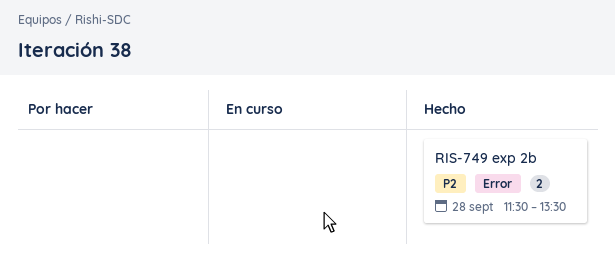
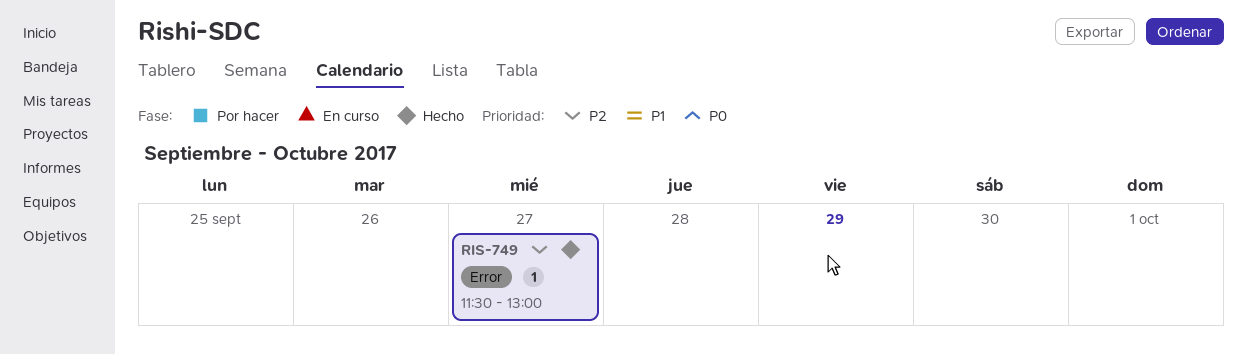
RIS-749, estimate: 2 -> 1
RIS-749, day: Sep 28 -> Sep 27
RIS-749, ends: 13:30 -> 13:00

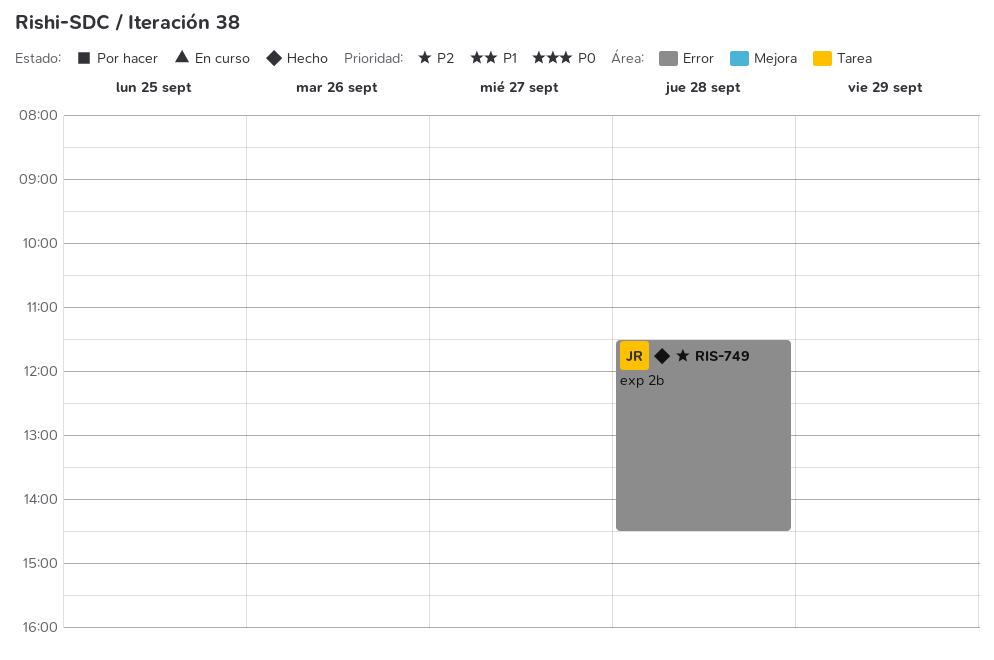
RIS-749, day: Sep 27 -> Sep 28
RIS-749, ends: 13:00 -> 14:30

